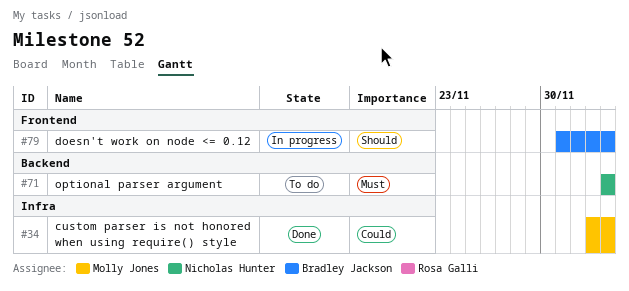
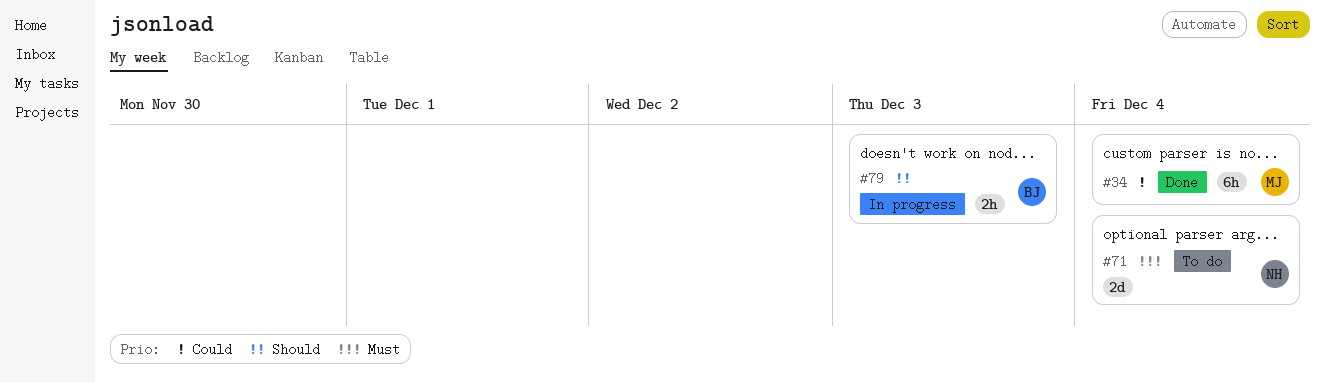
#79, due: Dec 4 -> Dec 3

